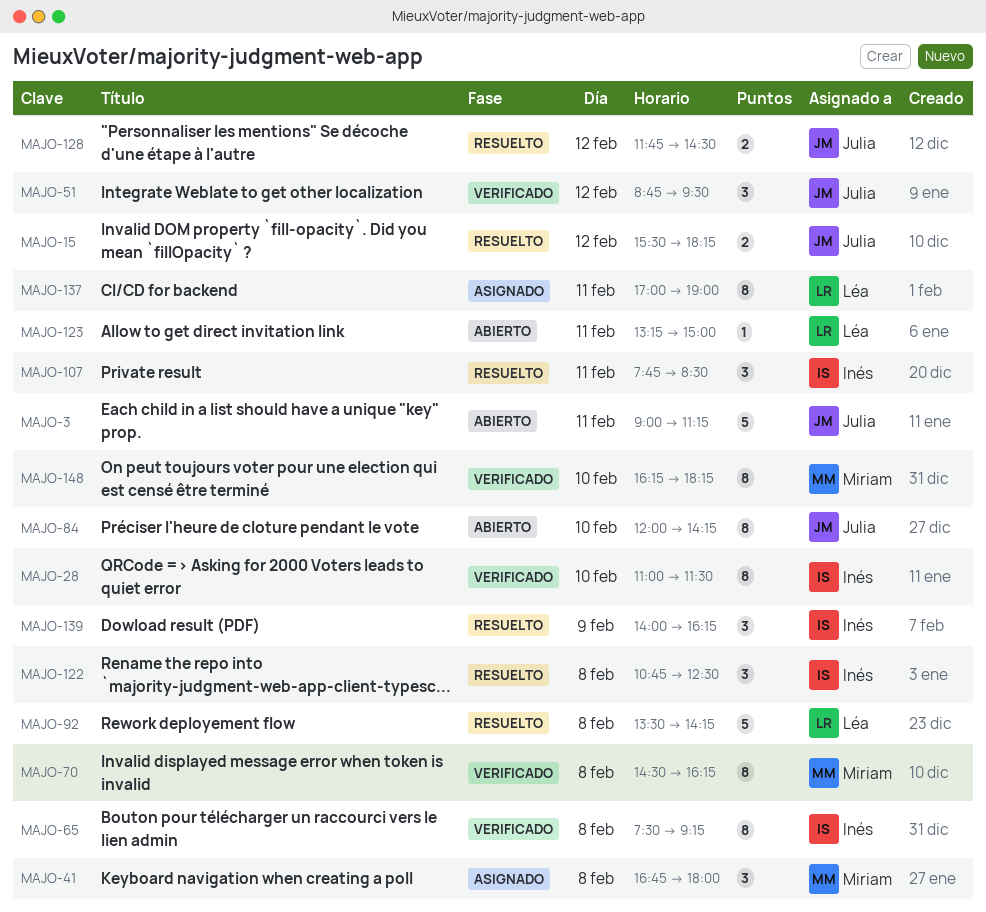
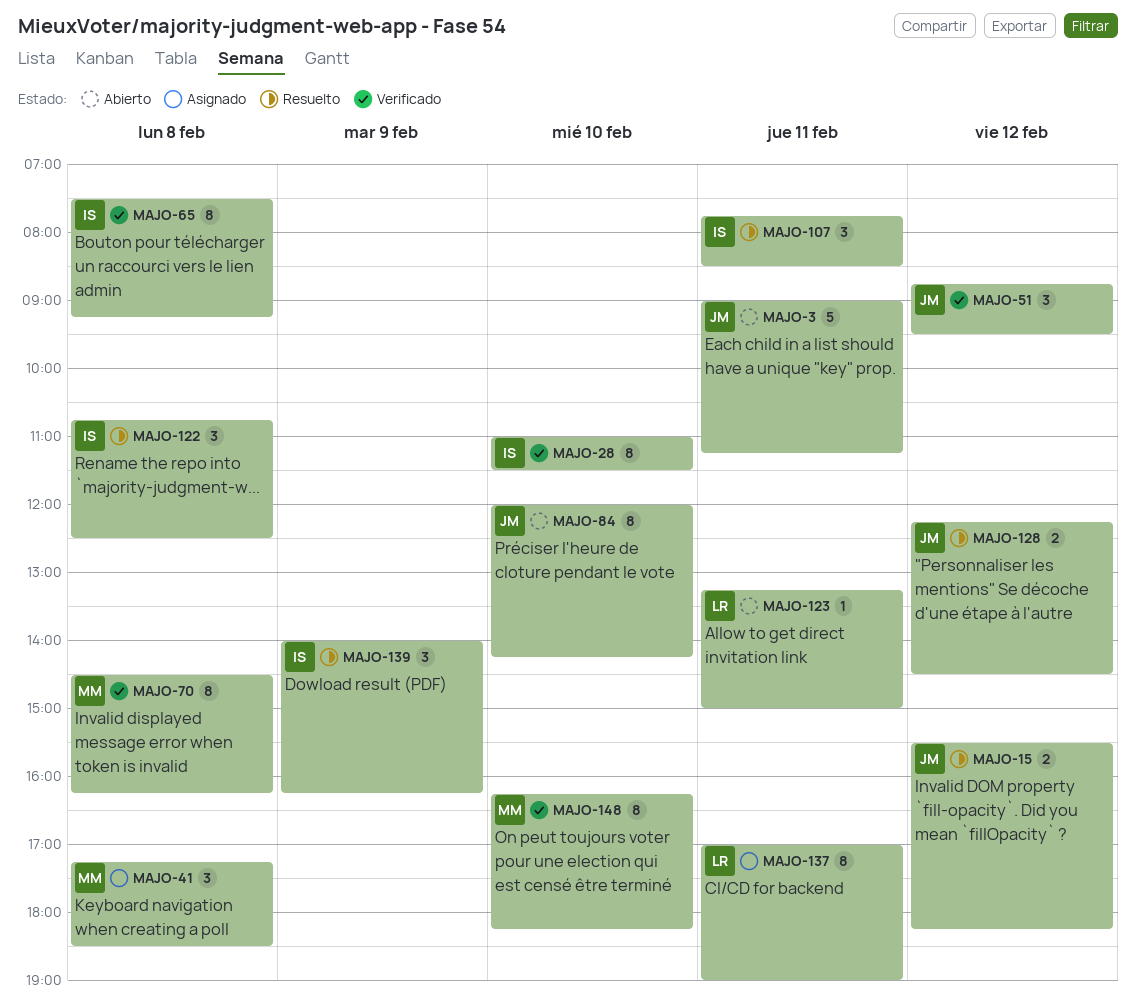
MAJO-41, begins: 16:45 -> 17:15
MAJO-41, ends: 18:00 -> 18:30
MAJO-92: present -> none
MAJO-128, begins: 11:45 -> 12:15

